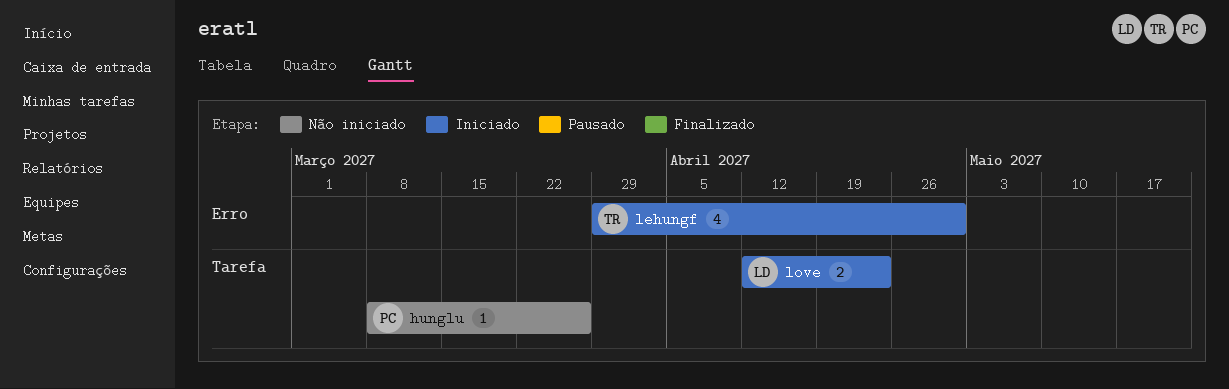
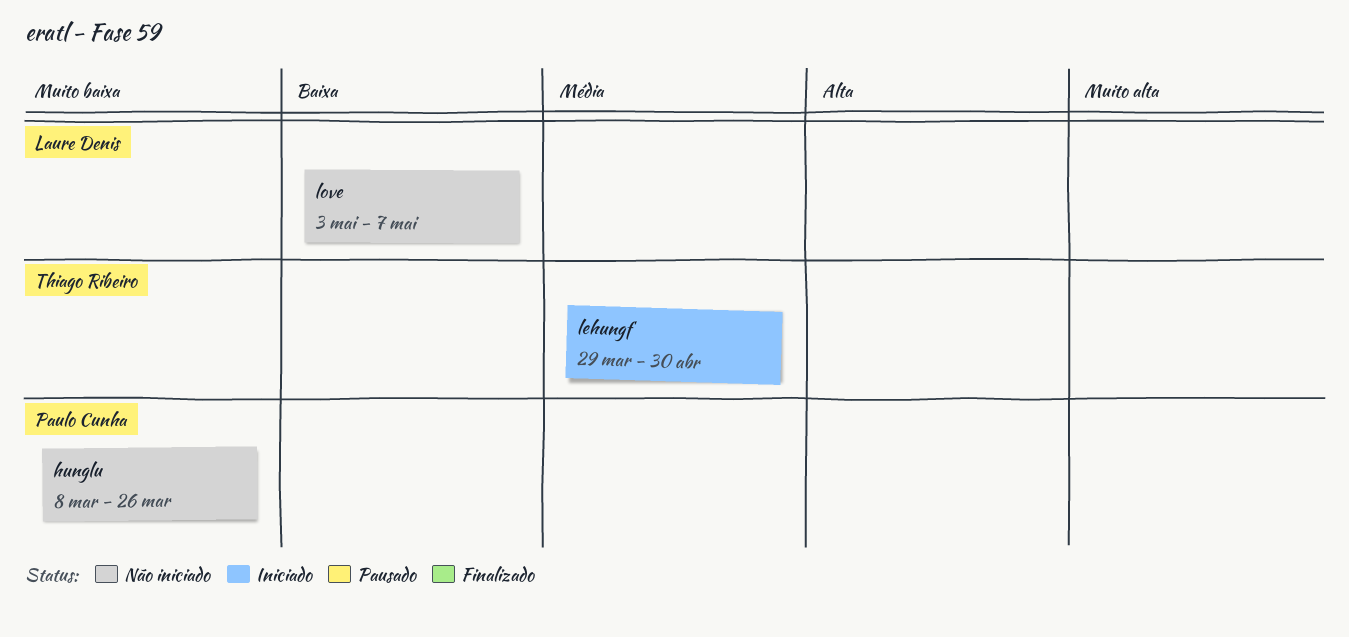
love, status: Iniciado -> Não iniciado
love, start: Apr 12 -> May 3
love, due: Apr 23 -> May 7

